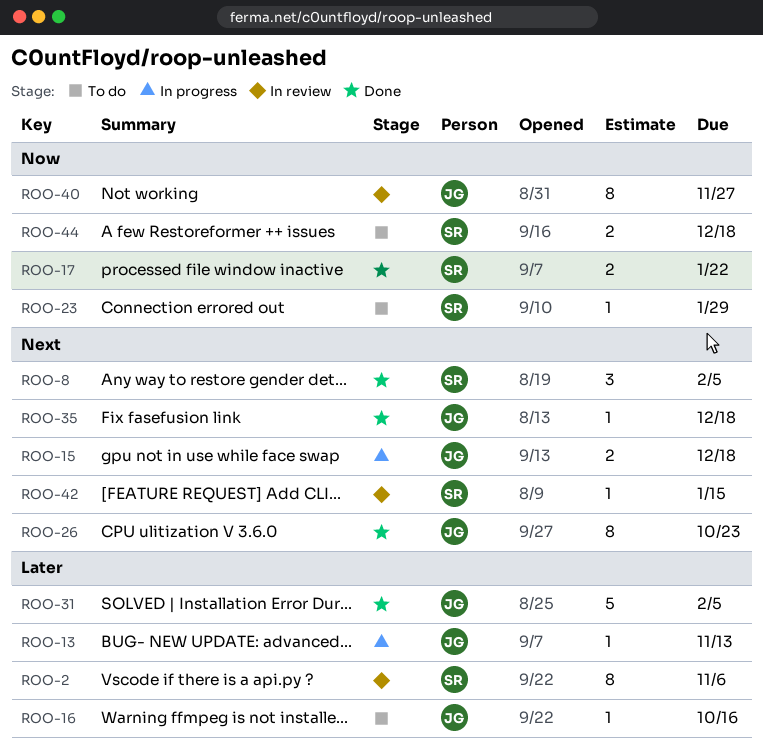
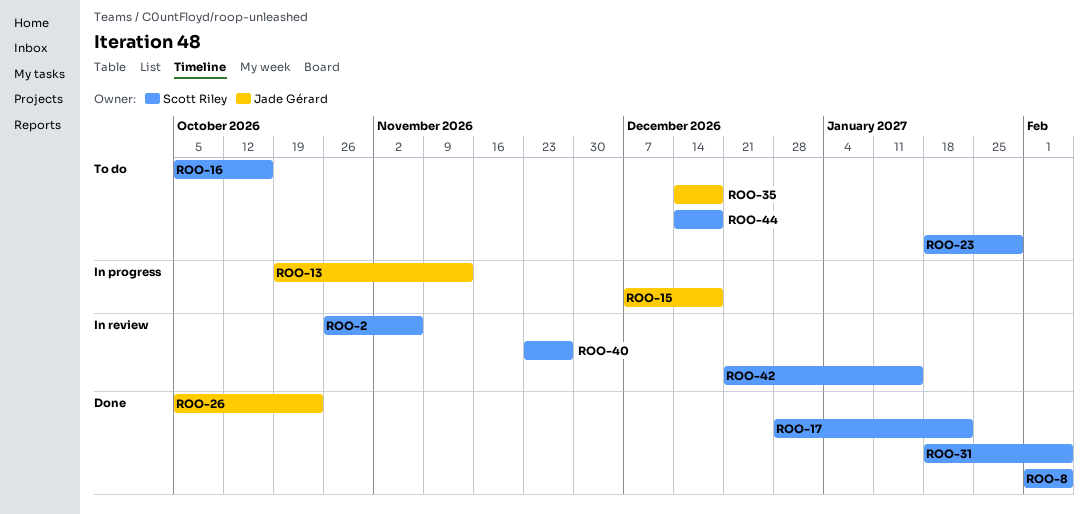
ROO-16, owner: Jade Gérard -> Scott Riley
ROO-31, owner: Jade Gérard -> Scott Riley
ROO-35, status: Done -> To do
ROO-40, owner: Jade Gérard -> Scott Riley

